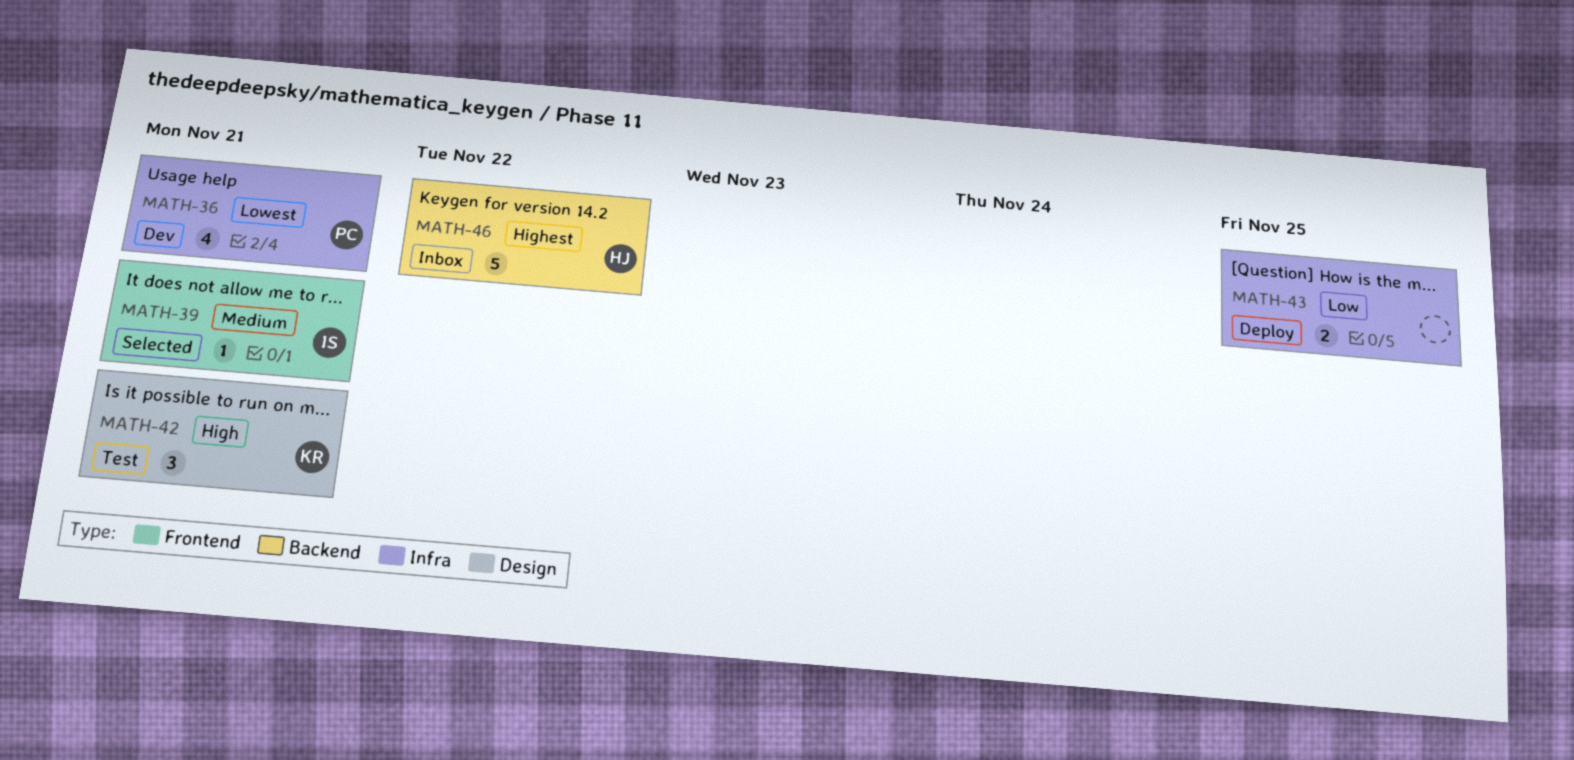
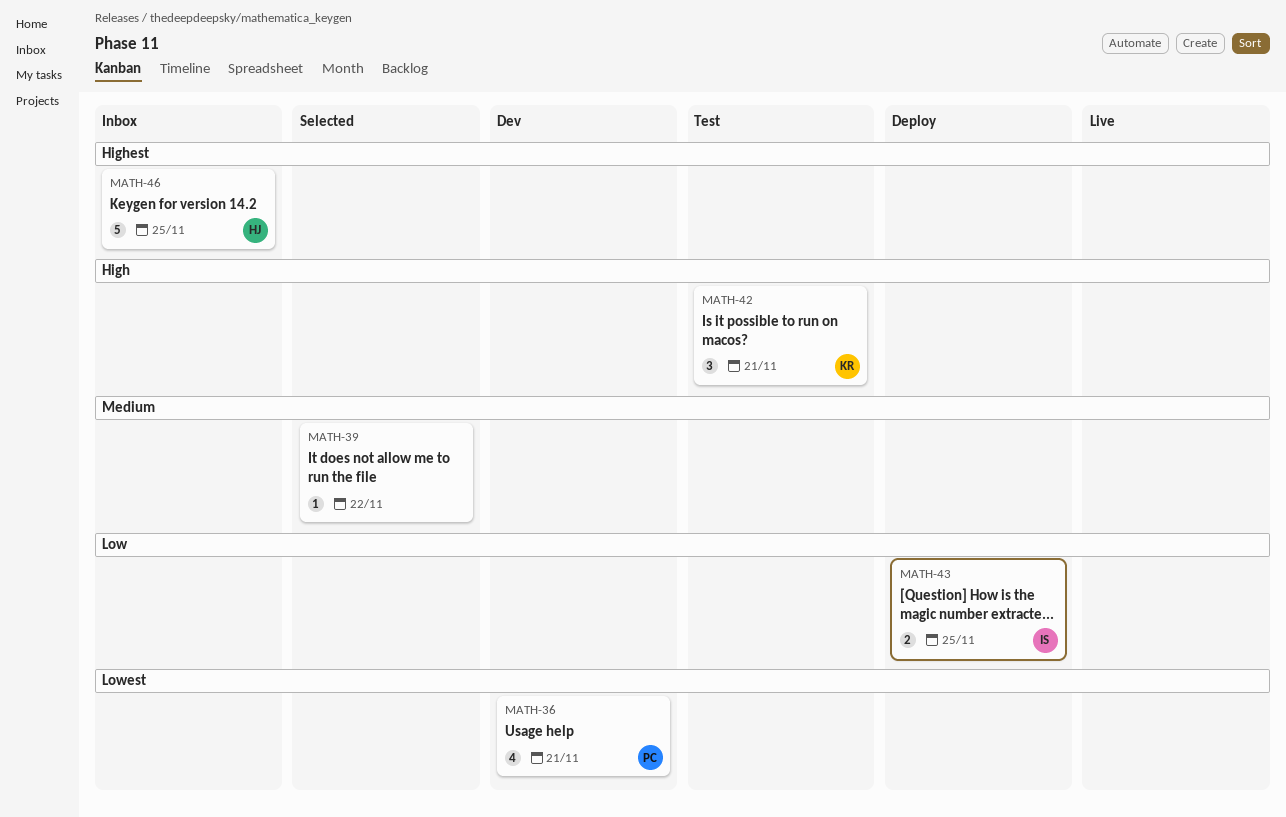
MATH-39, owner: IS -> none
MATH-39, due: Nov 21 -> Nov 22
MATH-43, owner: none -> IS
MATH-46, due: Nov 22 -> Nov 25

